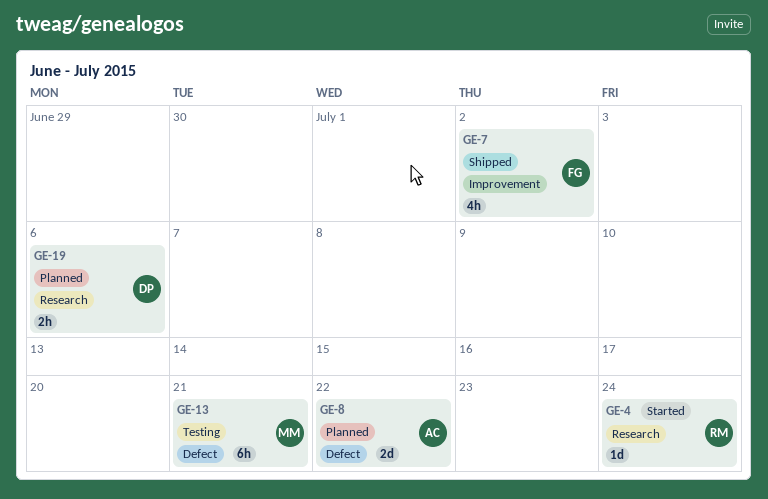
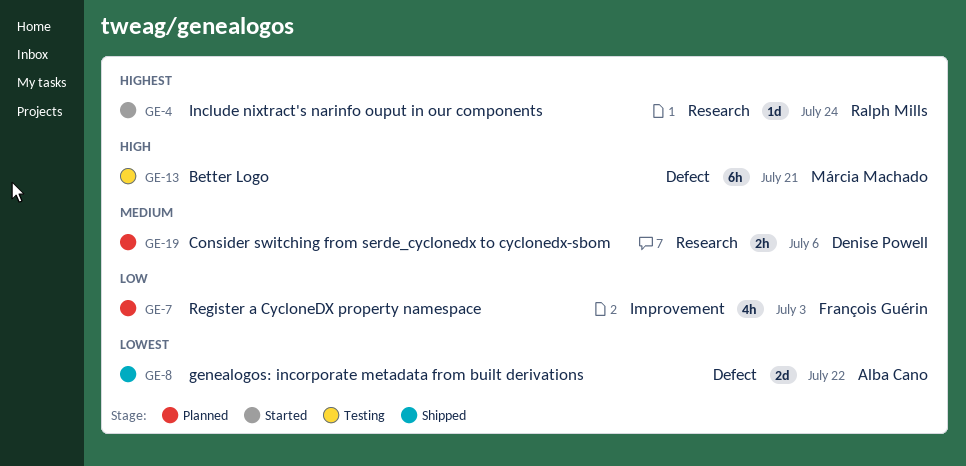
GE-7, status: Shipped -> Planned
GE-7, due: Jul 2 -> Jul 3
GE-8, status: Planned -> Shipped

